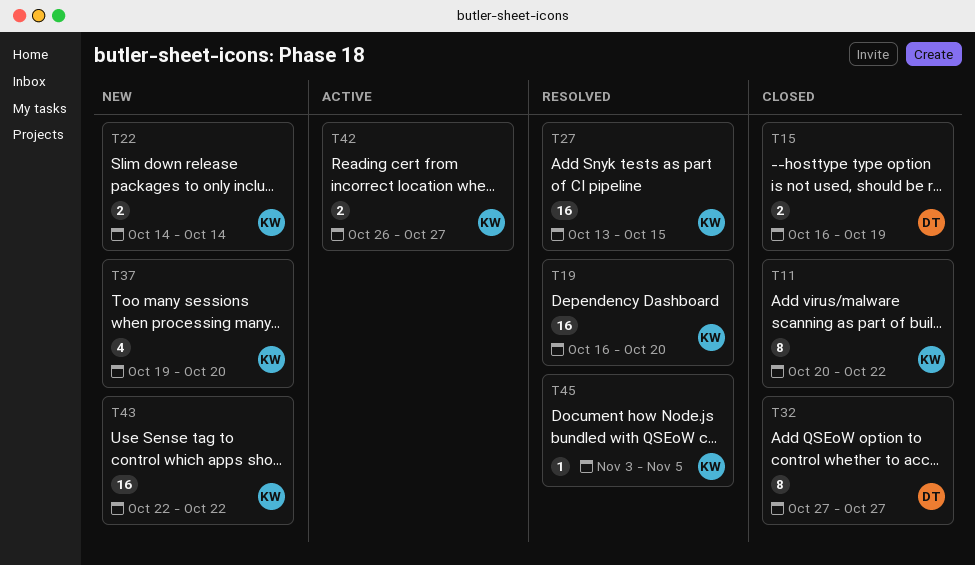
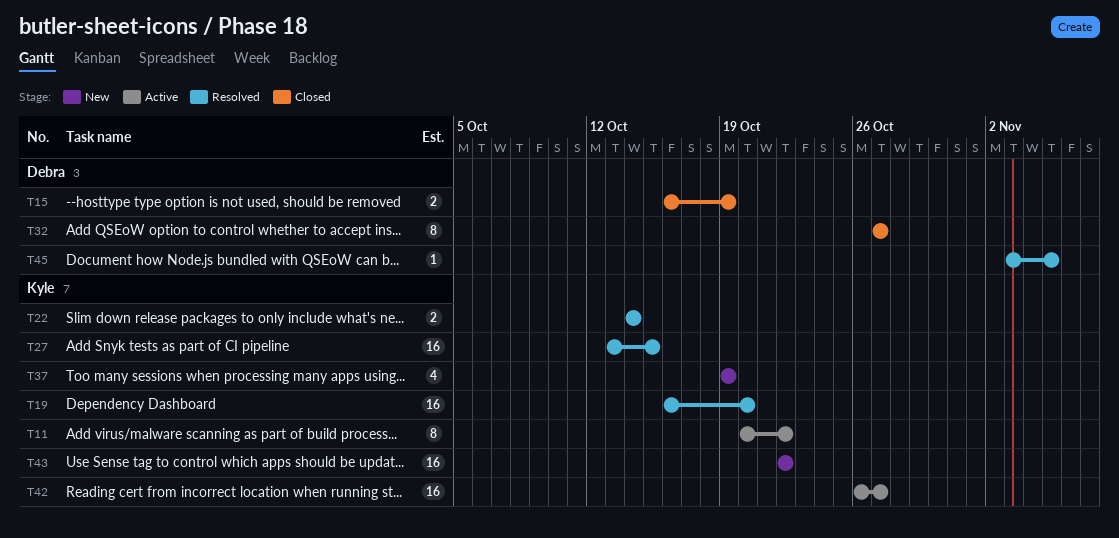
T11, status: Closed -> Active
T22, status: New -> Resolved
T37, due: Oct 20 -> Oct 19
T42, estimate: 2 -> 16
T45, owner: Kyle -> Debra

